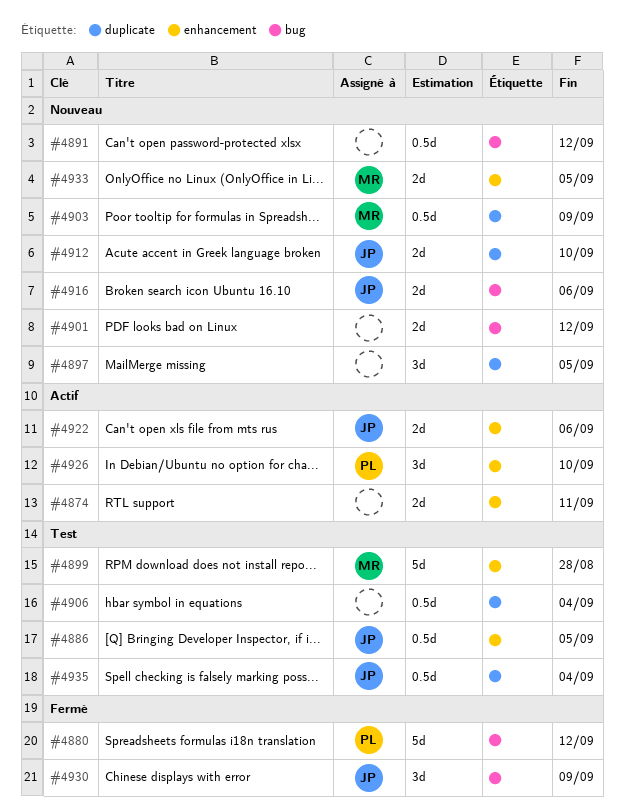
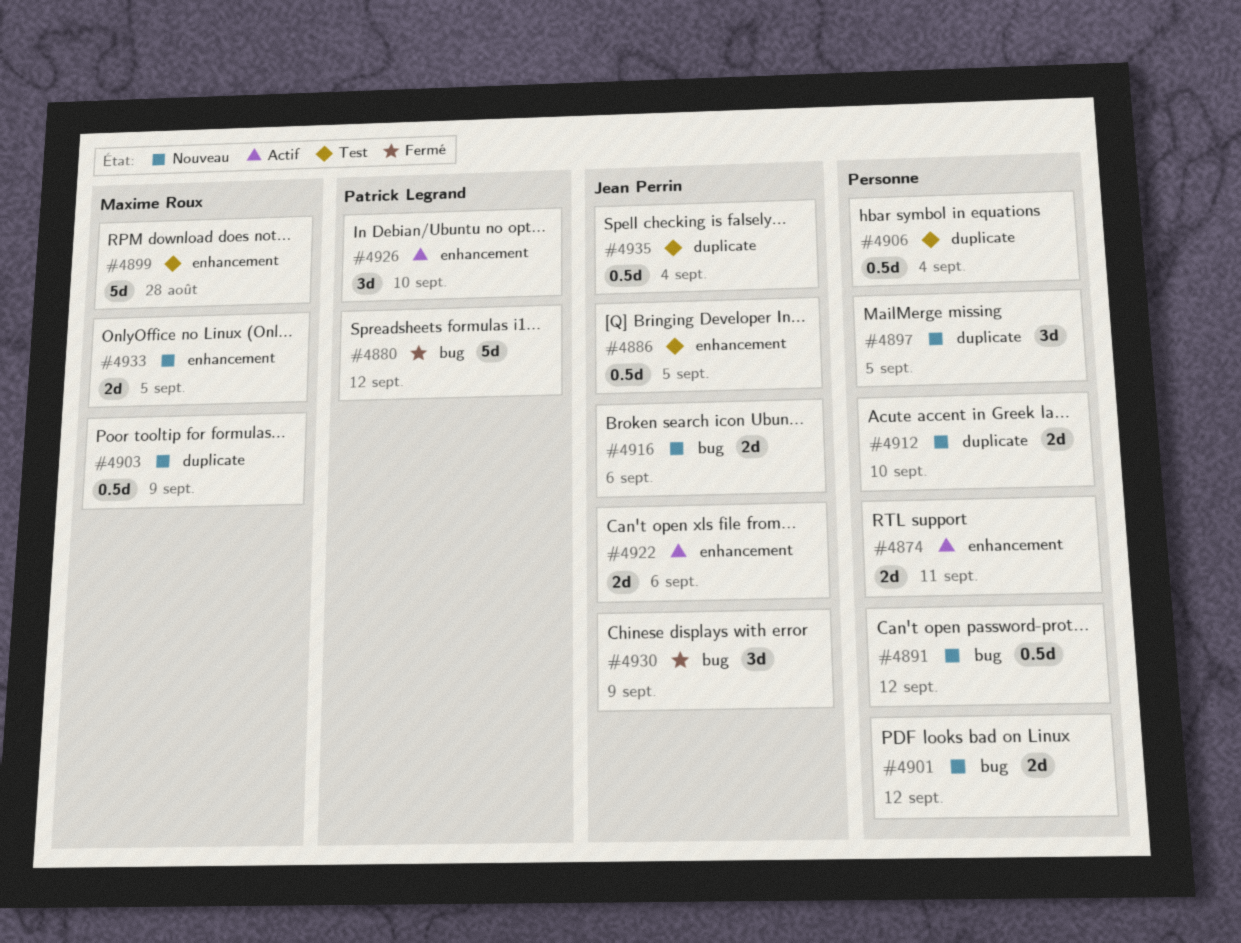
#4912, owner: Jean Perrin -> none

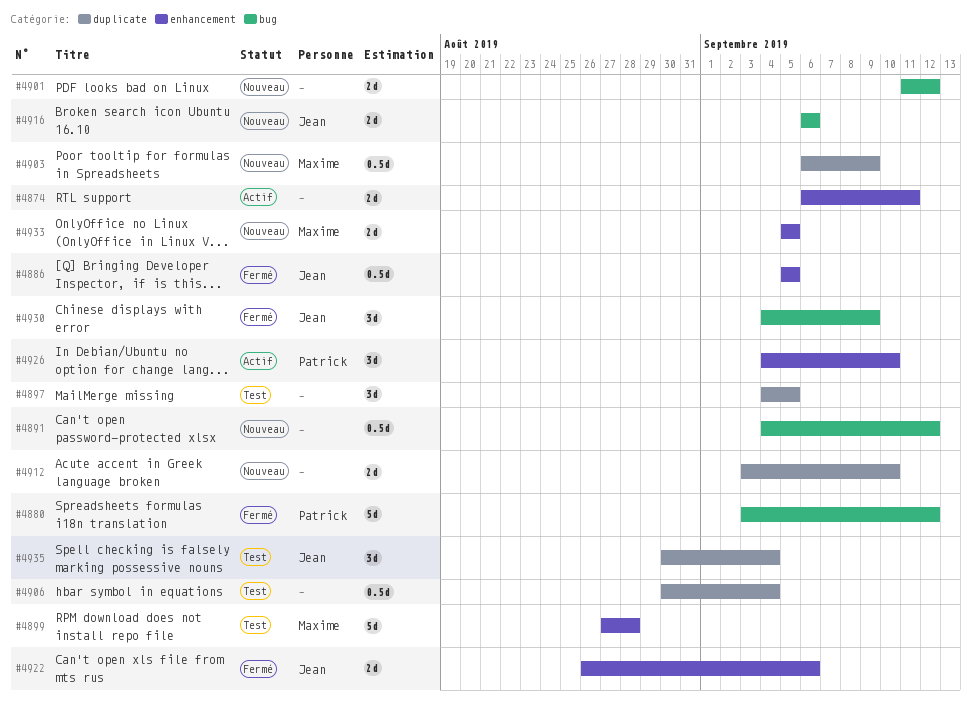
#4886, status: Test -> Fermé
#4897, status: Nouveau -> Test
#4922, status: Actif -> Fermé
#4935, estimate: 0.5d -> 3d

